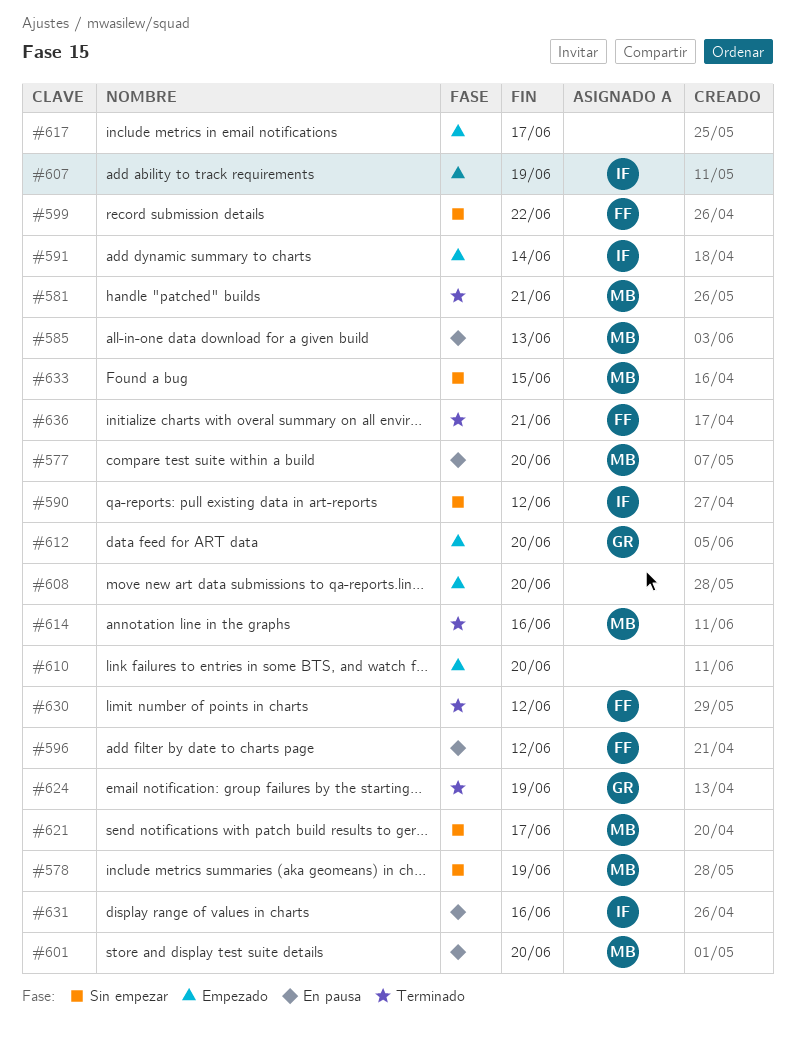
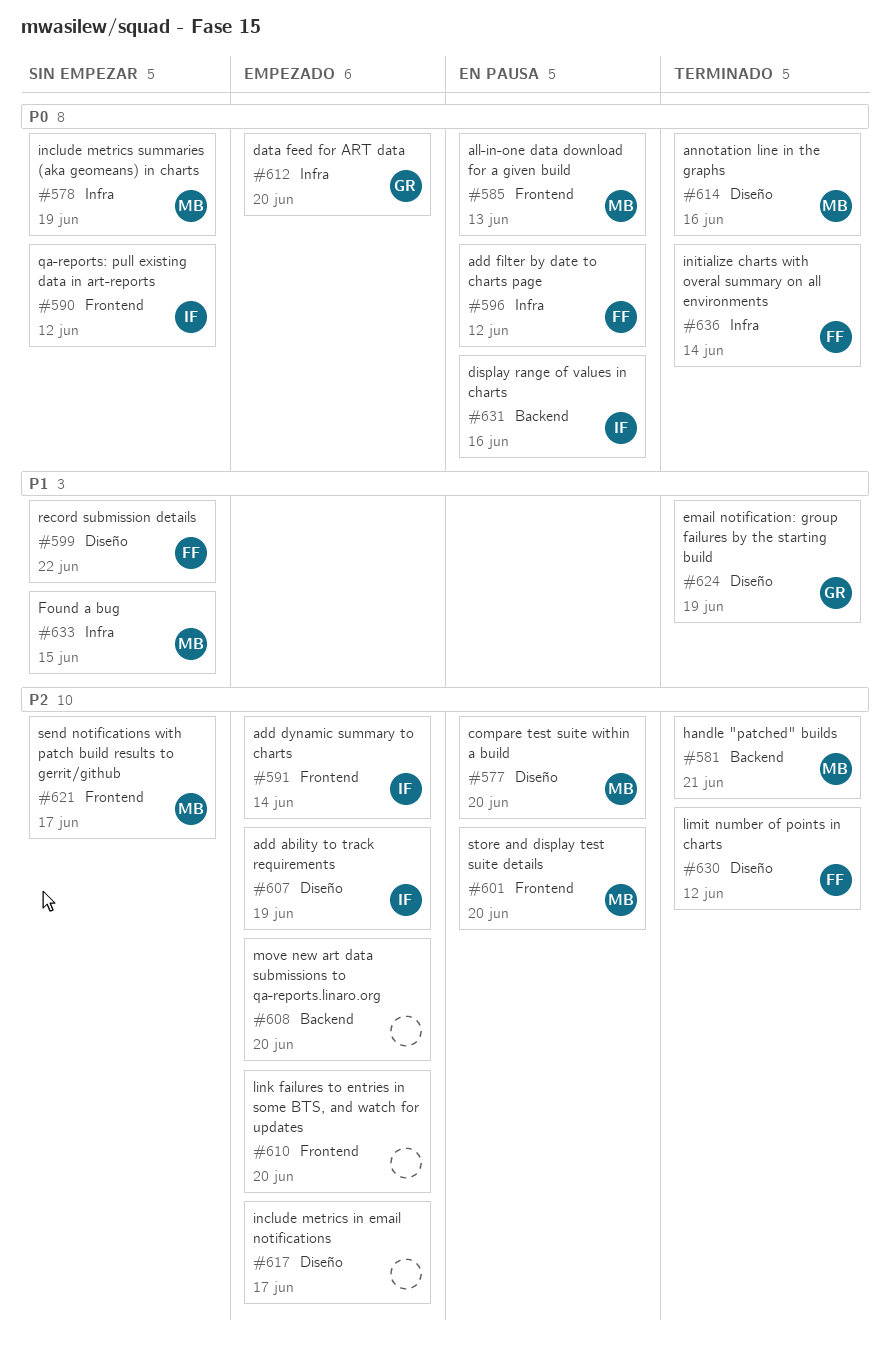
#636, due: Jun 21 -> Jun 14

